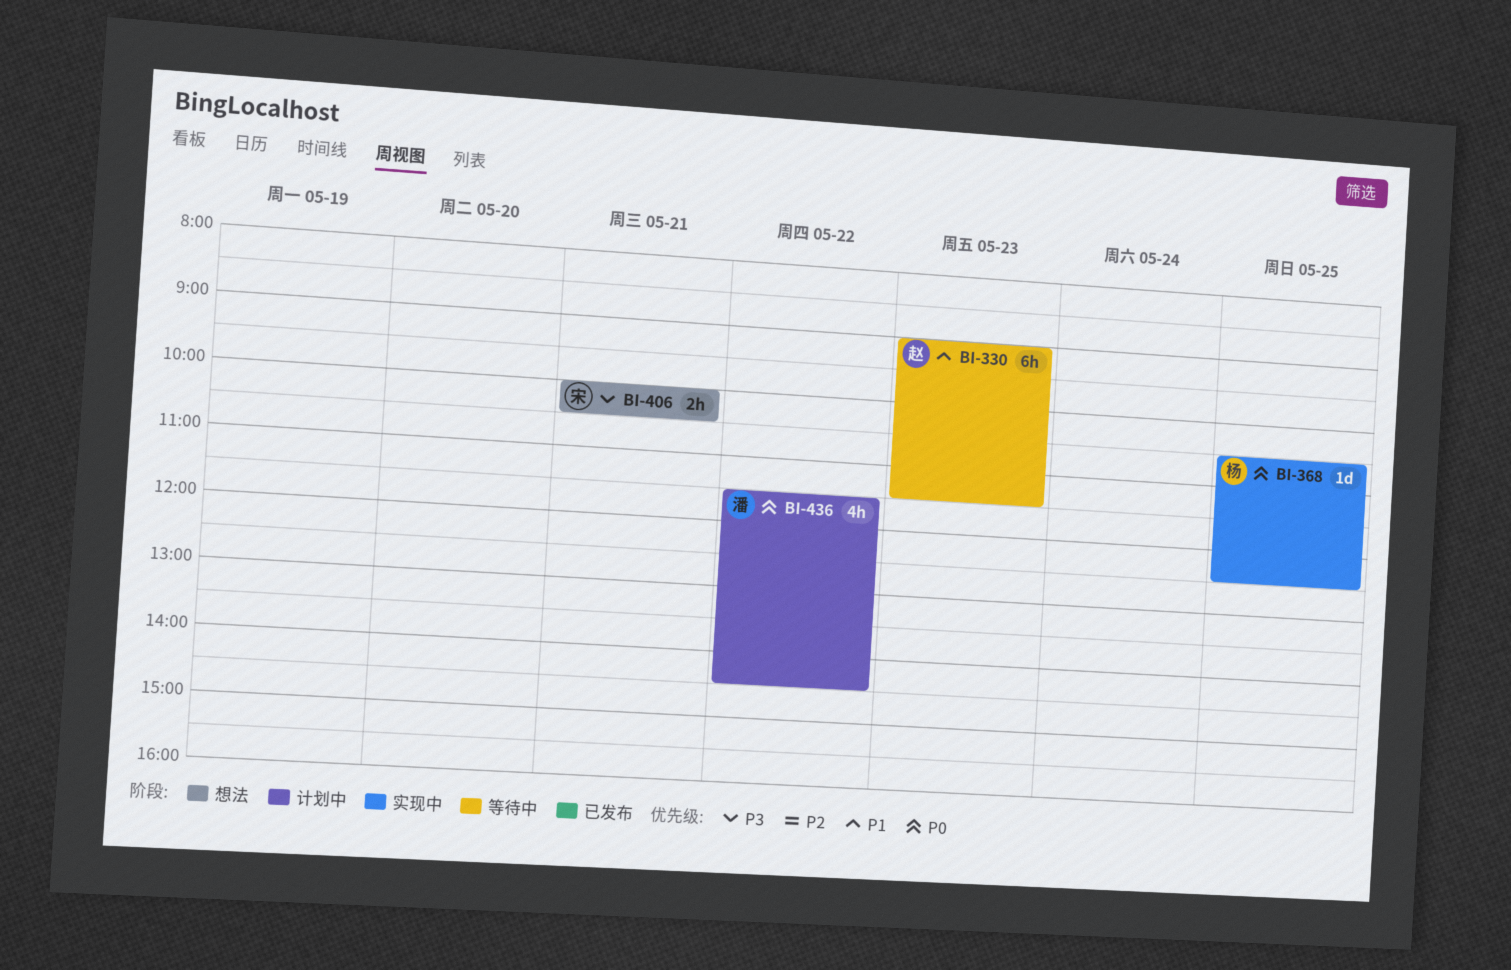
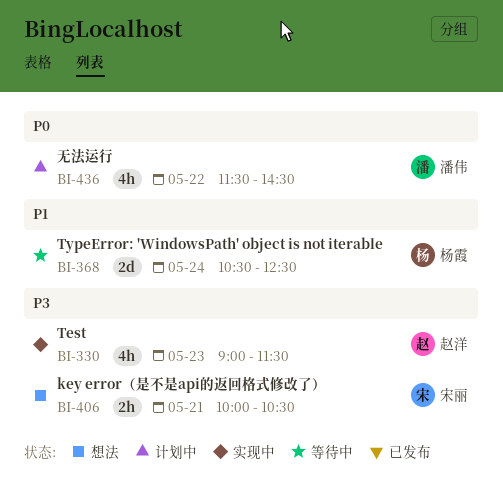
BI-330, status: 等待中 -> 实现中
BI-330, priority: P1 -> P3
BI-330, estimate: 6h -> 4h
BI-368, status: 实现中 -> 等待中
BI-368, priority: P0 -> P1
BI-368, estimate: 1d -> 2d
BI-368, day: May 25 -> May 24

